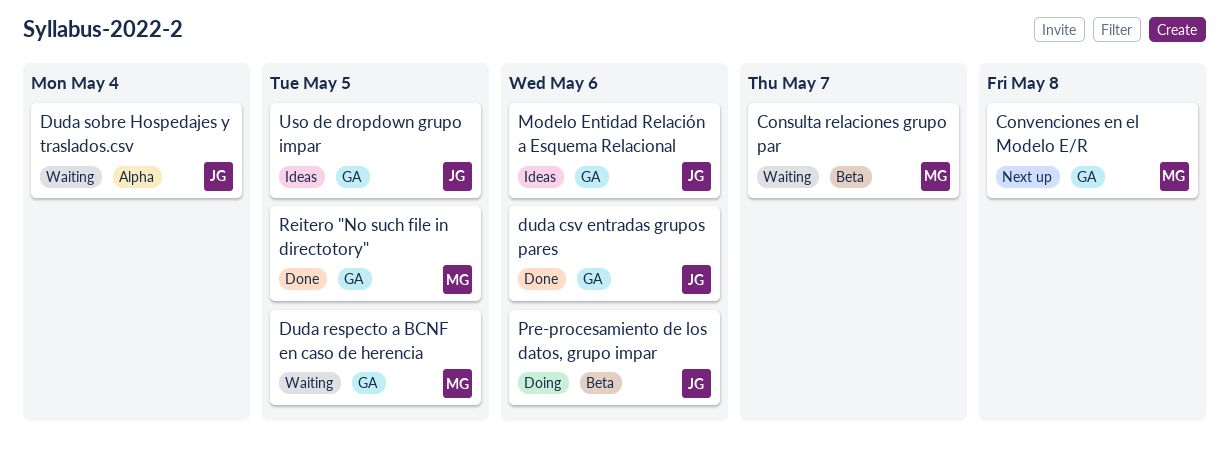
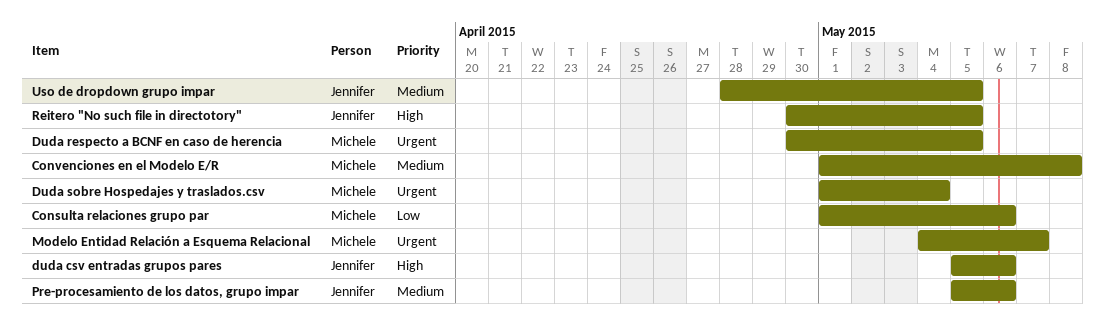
Consulta relaciones grupo par, due: May 7 -> May 6
Duda sobre Hospedajes y traslados.csv, owner: Jennifer -> Michele
Modelo Entidad Relación a Esquema Relacional, owner: Jennifer -> Michele
Modelo Entidad Relación a Esquema Relacional, due: May 6 -> May 7
Reitero "No such file in directotory", owner: Michele -> Jennifer

